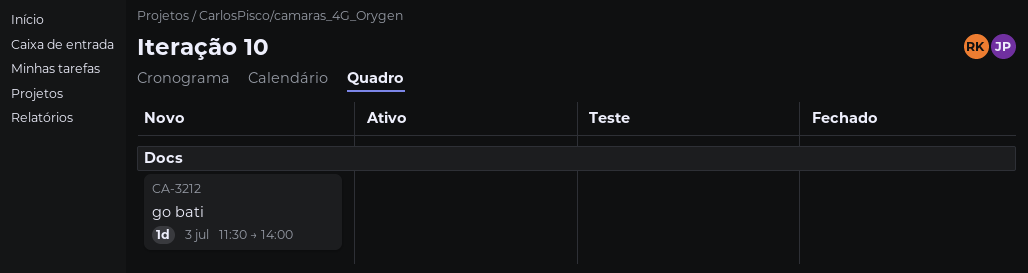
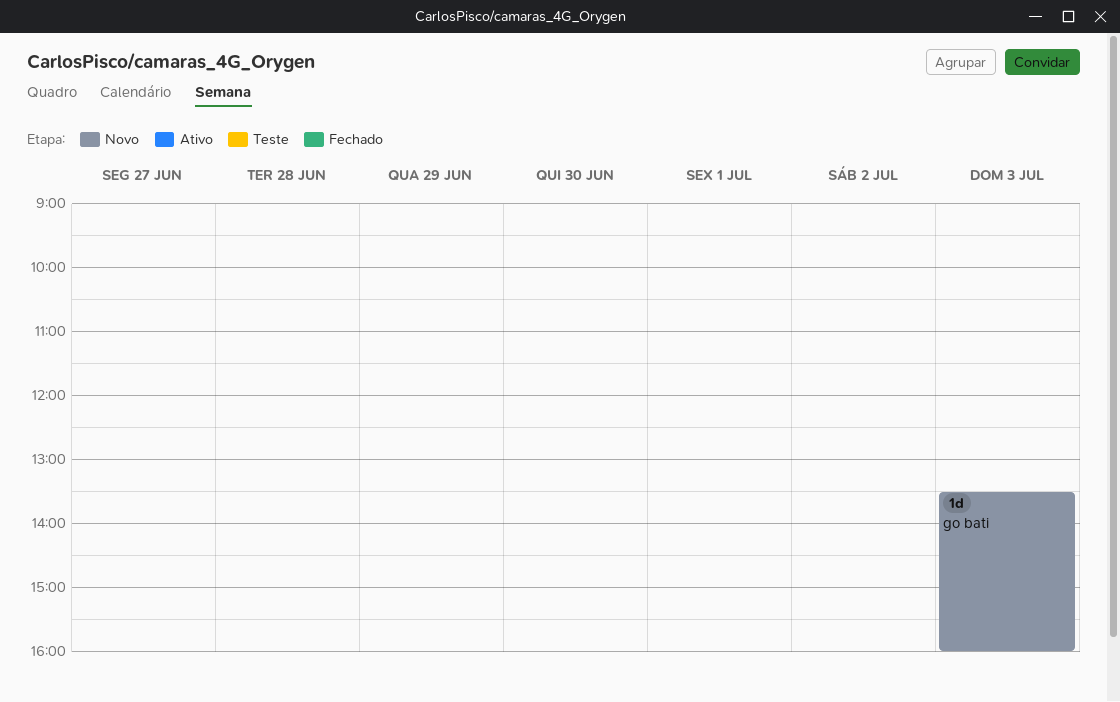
go bati, begins: 11:30 -> 13:30
go bati, ends: 14:00 -> 16:00

